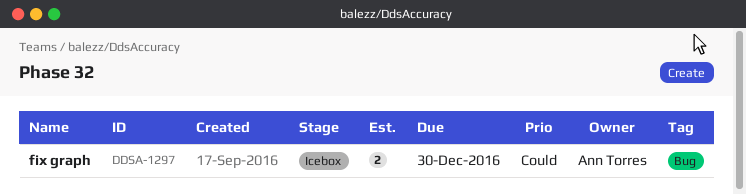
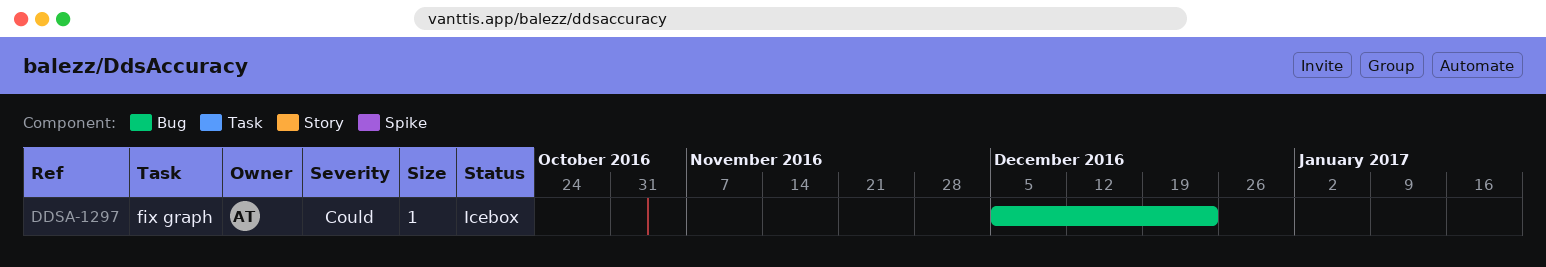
DDSA-1297, estimate: 2 -> 1
DDSA-1297, due: Dec 30 -> Dec 23

